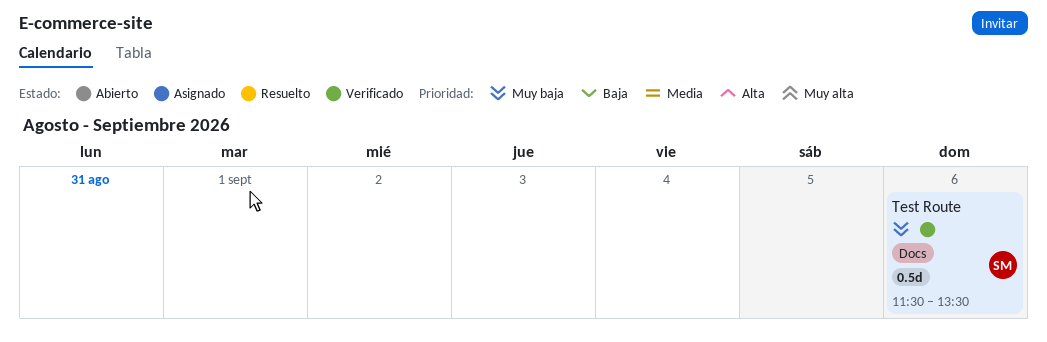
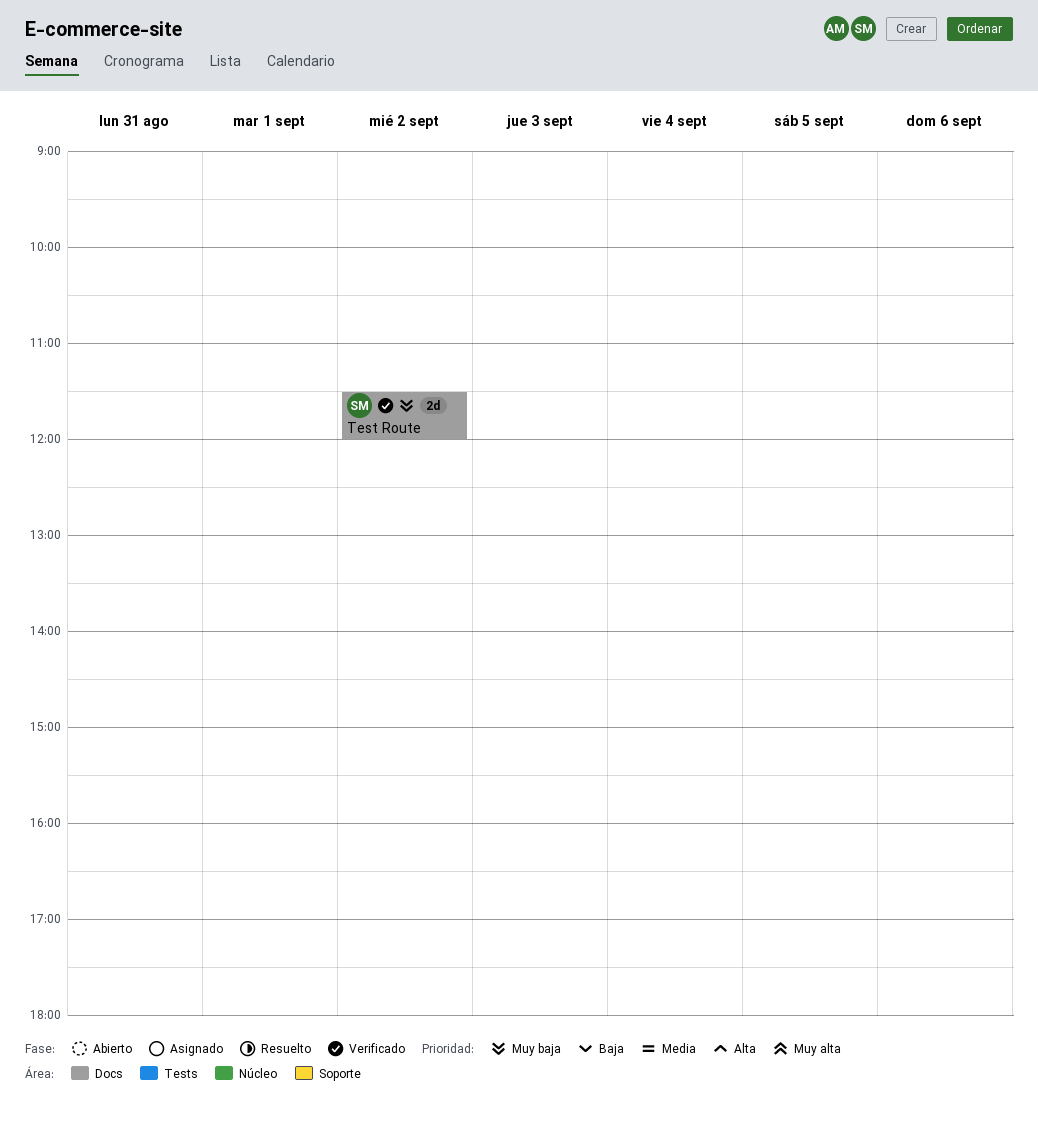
Test Route, estimate: 0.5d -> 2d
Test Route, day: Sep 6 -> Sep 2
Test Route, ends: 13:30 -> 12:00

